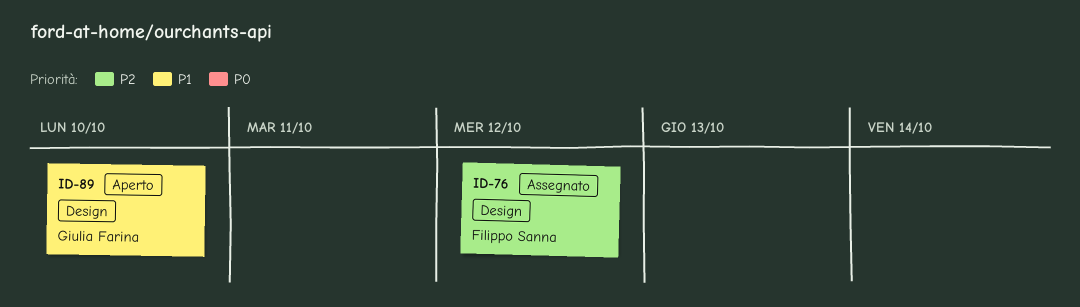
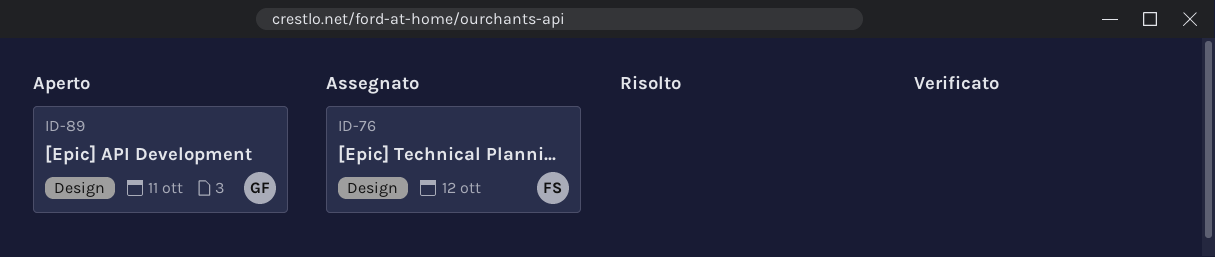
ID-89, due: Oct 10 -> Oct 11

